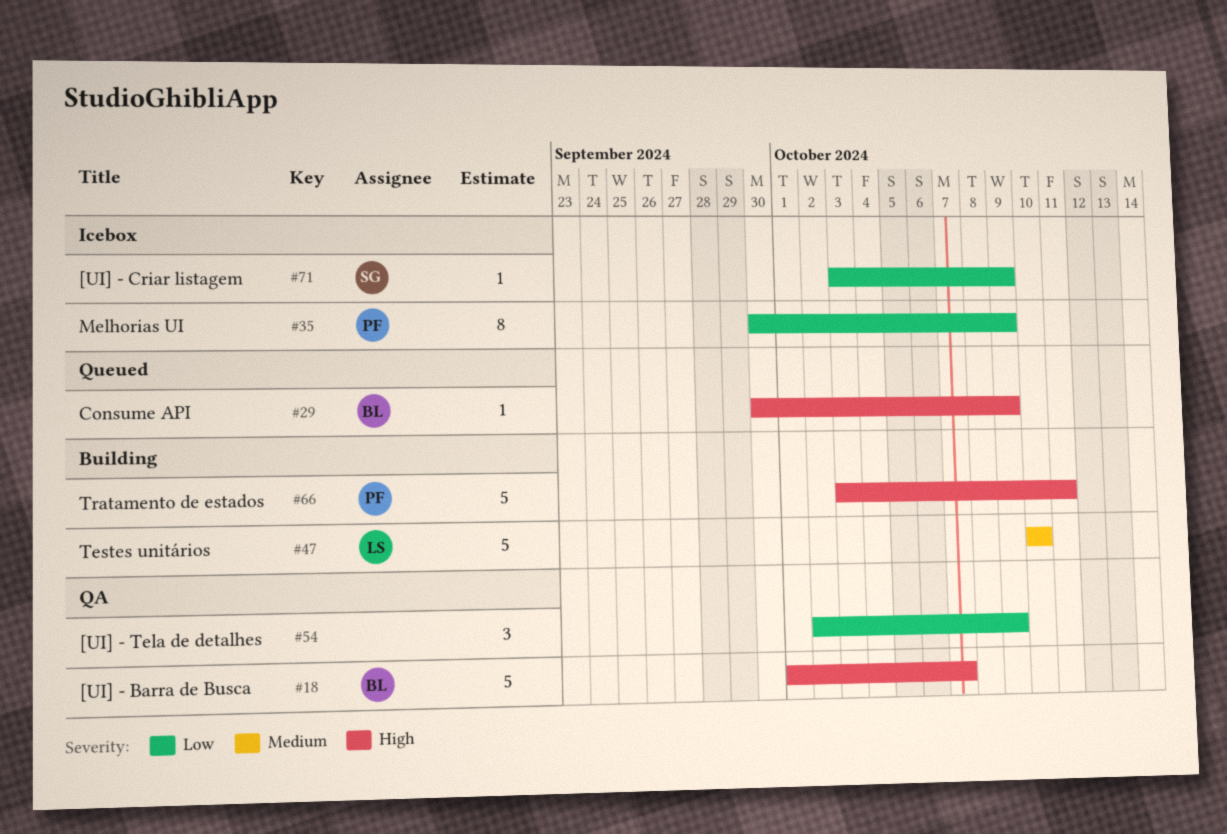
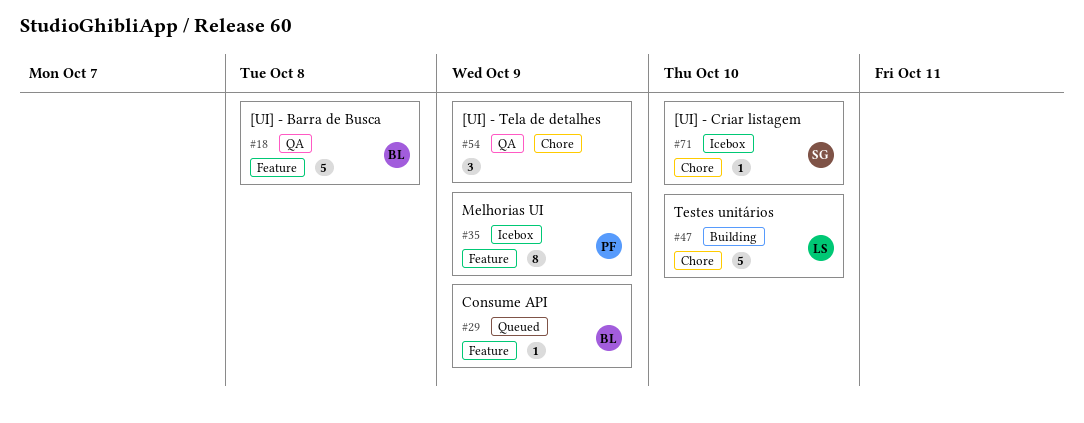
#18, due: Oct 7 -> Oct 8
#66: present -> none
#71, due: Oct 9 -> Oct 10

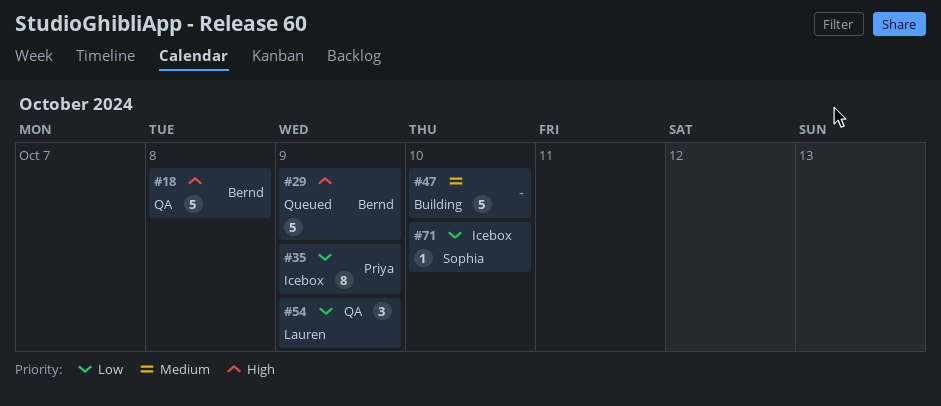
#29, estimate: 1 -> 5
#47, owner: Lauren -> none
#54, owner: none -> Lauren

